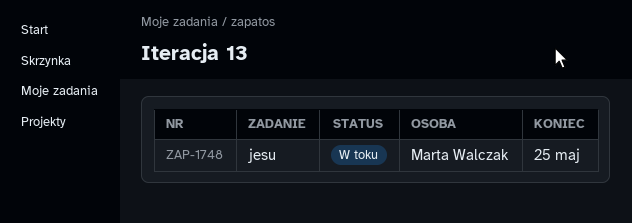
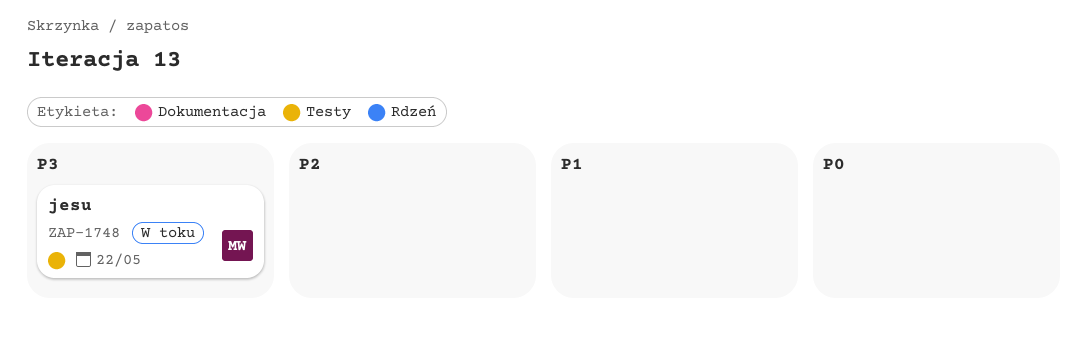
ZAP-1748, due: May 25 -> May 22

